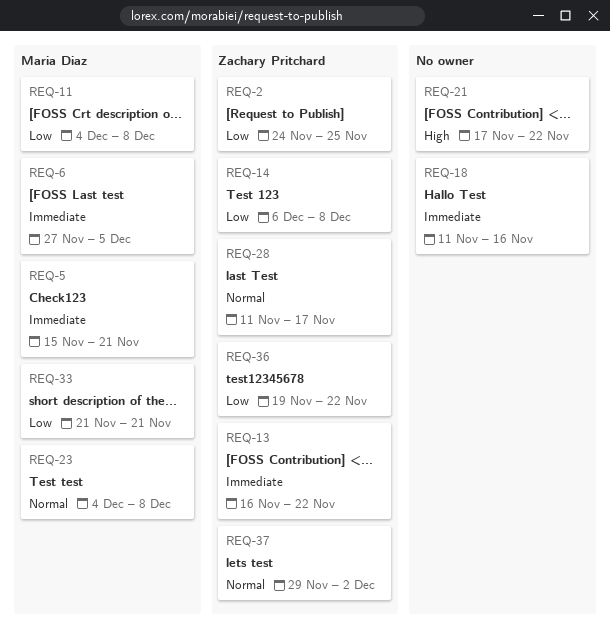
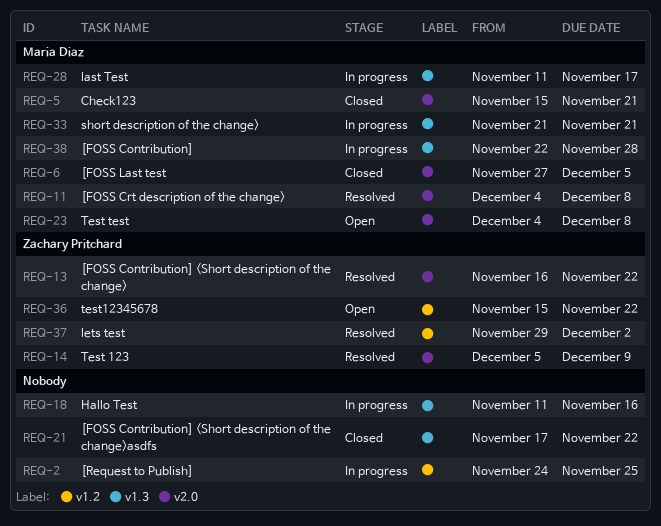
REQ-2, owner: Zachary Pritchard -> none
REQ-14, start: Dec 6 -> Dec 5
REQ-14, due: Dec 8 -> Dec 9
REQ-28, owner: Zachary Pritchard -> Maria Diaz
REQ-36, start: Nov 19 -> Nov 15
REQ-38: none -> present

